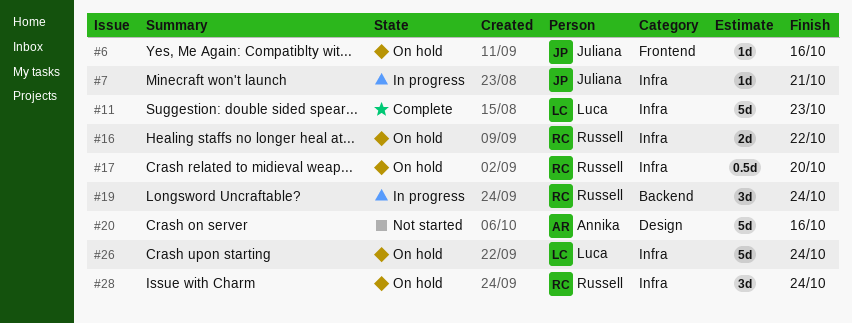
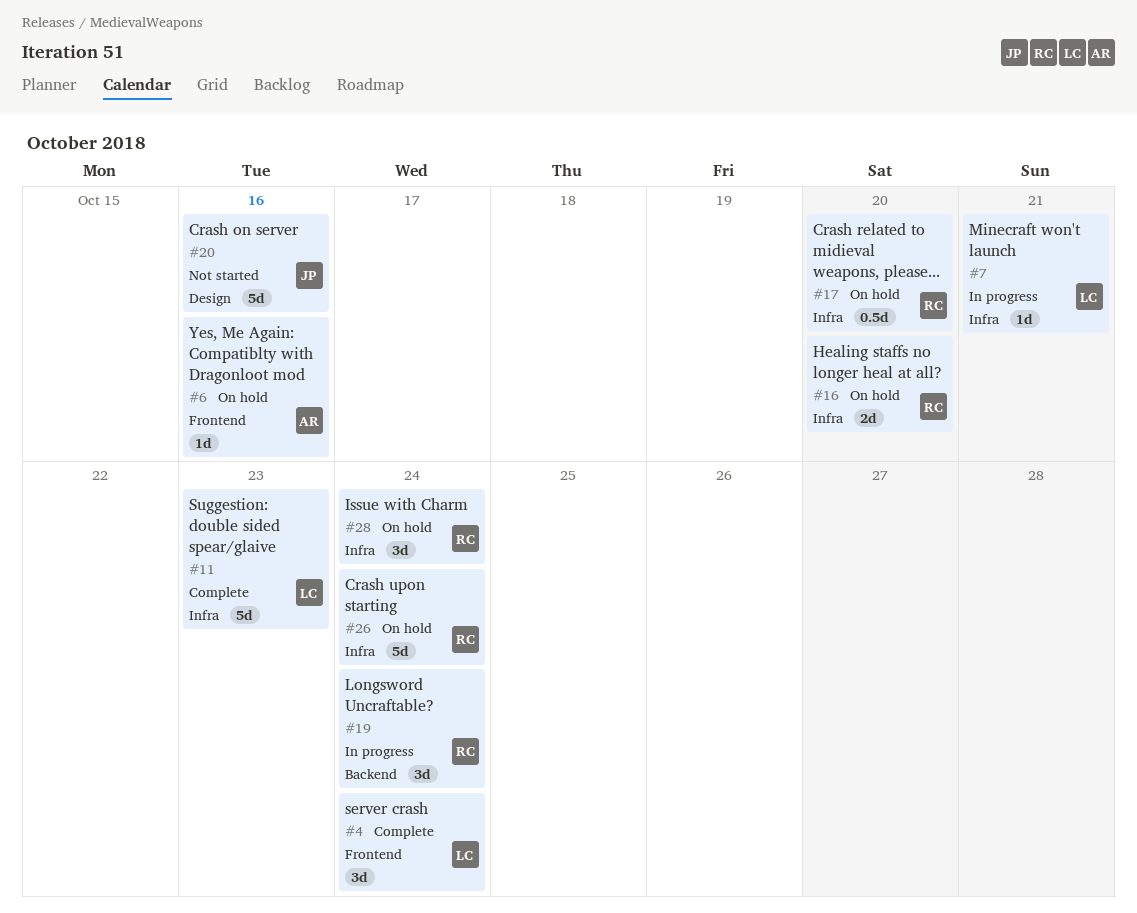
#4: none -> present
#6, owner: Juliana -> Annika
#7, owner: Juliana -> Luca
#16, due: Oct 22 -> Oct 20
#20, owner: Annika -> Juliana
#26, owner: Luca -> Russell

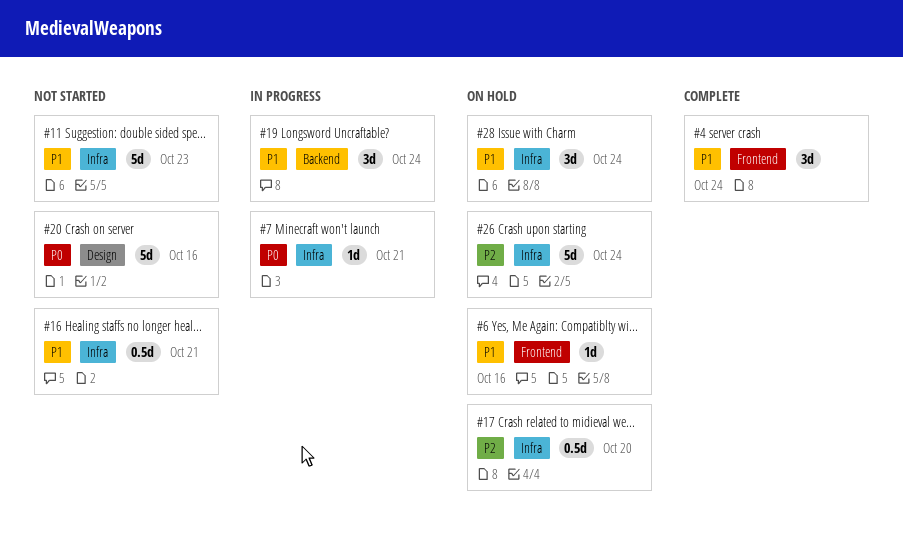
#11, status: Complete -> Not started
#16, status: On hold -> Not started
#16, estimate: 2d -> 0.5d
#16, due: Oct 20 -> Oct 21

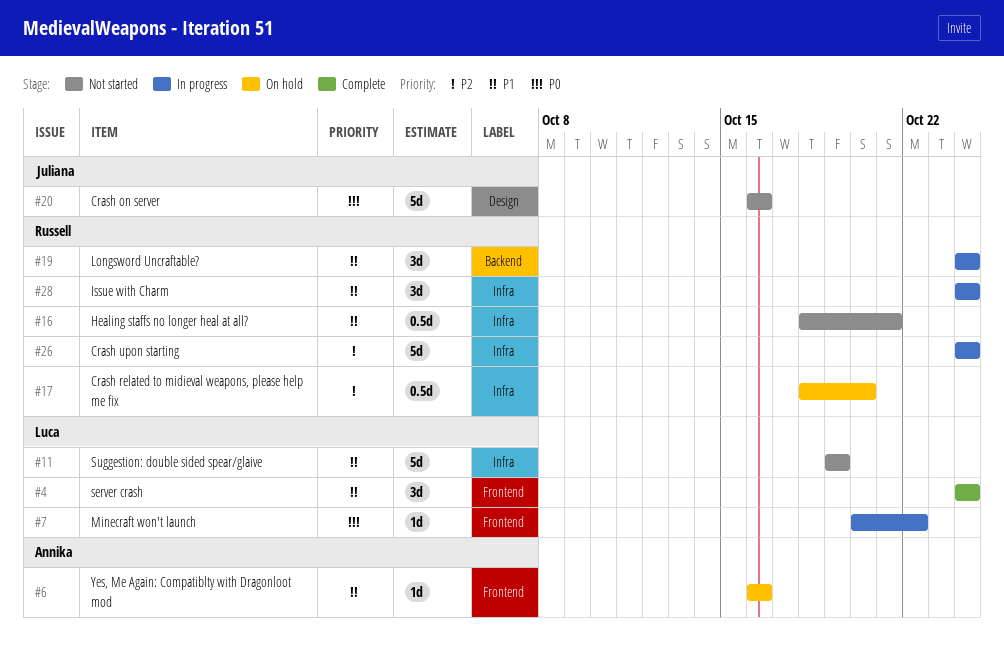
#7, label: Infra -> Frontend
#7, due: Oct 21 -> Oct 22
#11, due: Oct 23 -> Oct 19
#26, status: On hold -> In progress
#28, status: On hold -> In progress

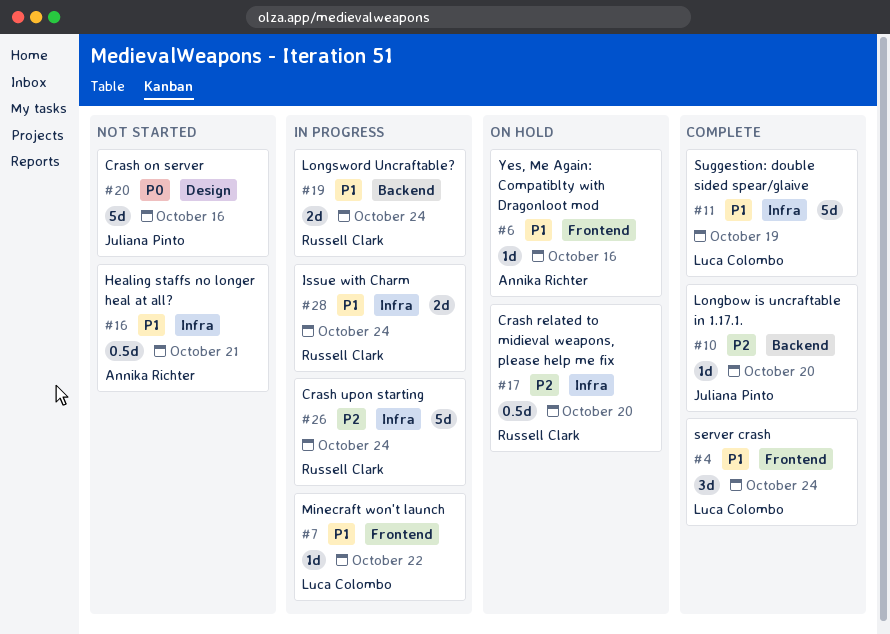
#7, priority: P0 -> P1
#10: none -> present
#11, status: Not started -> Complete
#16, owner: Russell Clark -> Annika Richter
#19, estimate: 3d -> 2d
#28, estimate: 3d -> 2d

